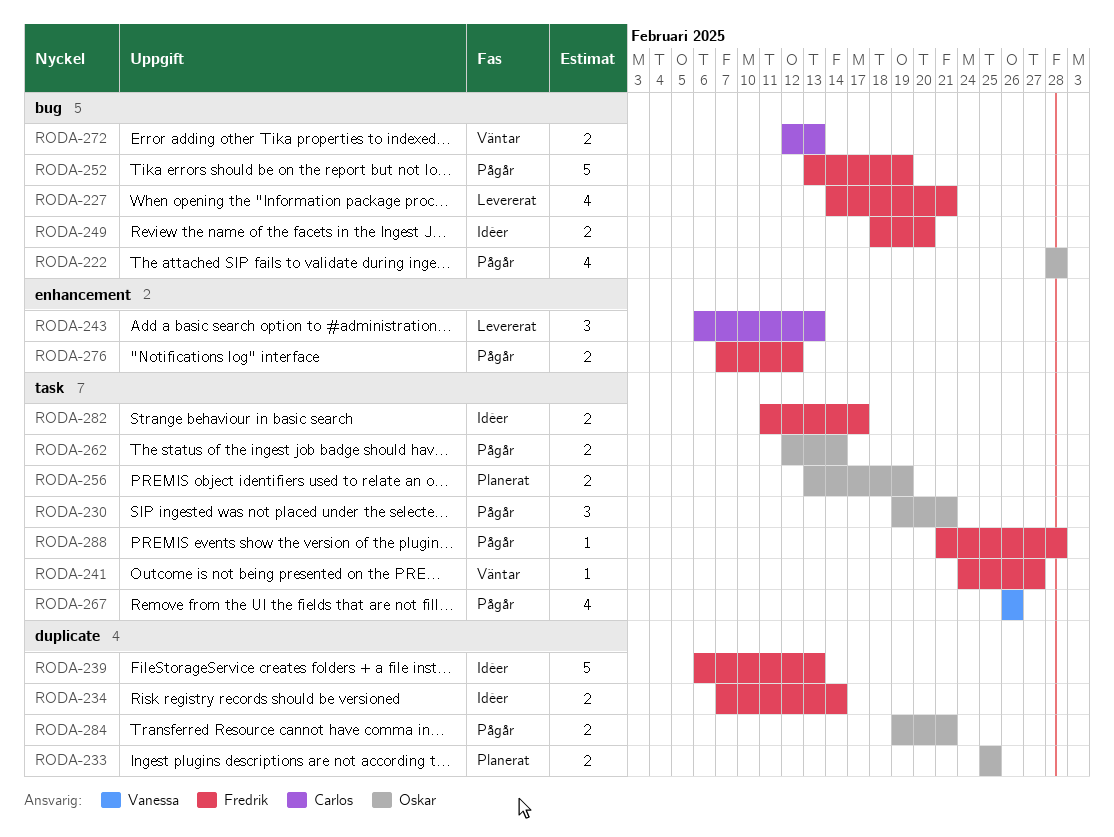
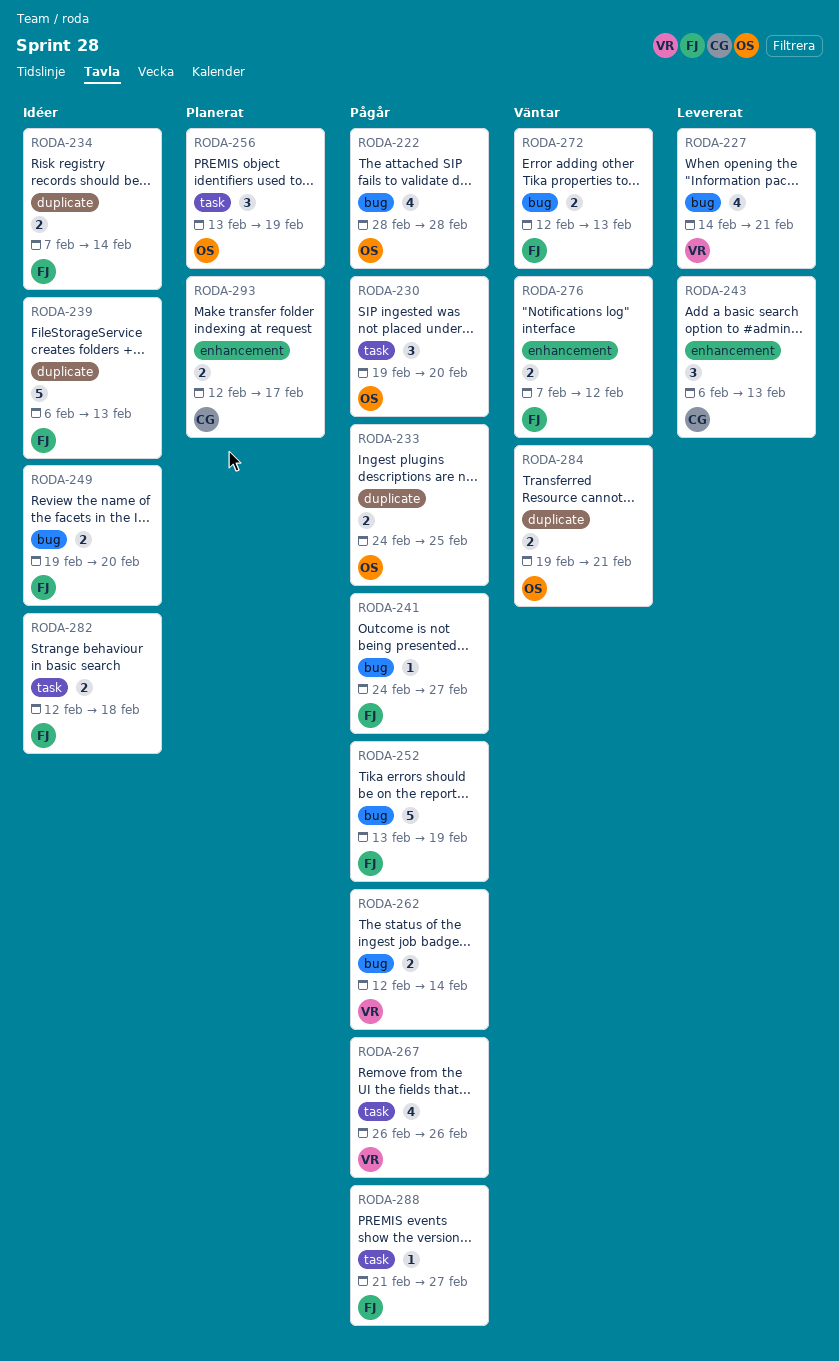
RODA-227, owner: Fredrik -> Vanessa
RODA-230, due: Feb 21 -> Feb 20
RODA-233, status: Planerat -> Pågår
RODA-233, start: Feb 25 -> Feb 24
RODA-241, status: Väntar -> Pågår
RODA-241, label: task -> bug
RODA-249, start: Feb 18 -> Feb 19
RODA-256, estimate: 2 -> 3
RODA-262, owner: Oskar -> Vanessa
RODA-262, label: task -> bug
RODA-272, owner: Carlos -> Fredrik
RODA-276, status: Pågår -> Väntar
RODA-282, start: Feb 11 -> Feb 12
RODA-282, due: Feb 17 -> Feb 18
RODA-284, status: Pågår -> Väntar
RODA-288, due: Feb 28 -> Feb 27
RODA-293: none -> present

